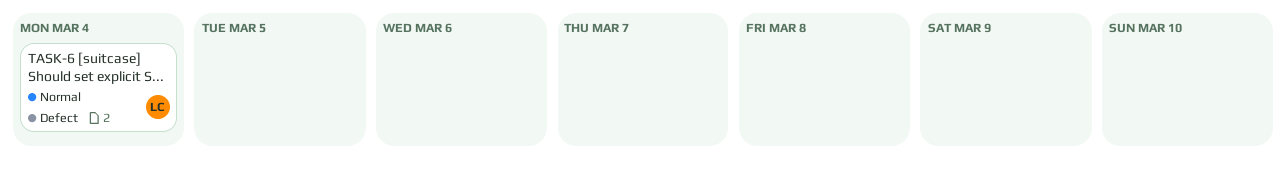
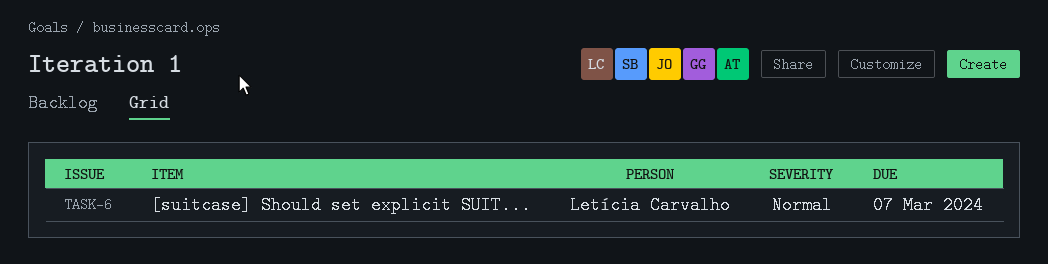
TASK-6, due: Mar 4 -> Mar 7

